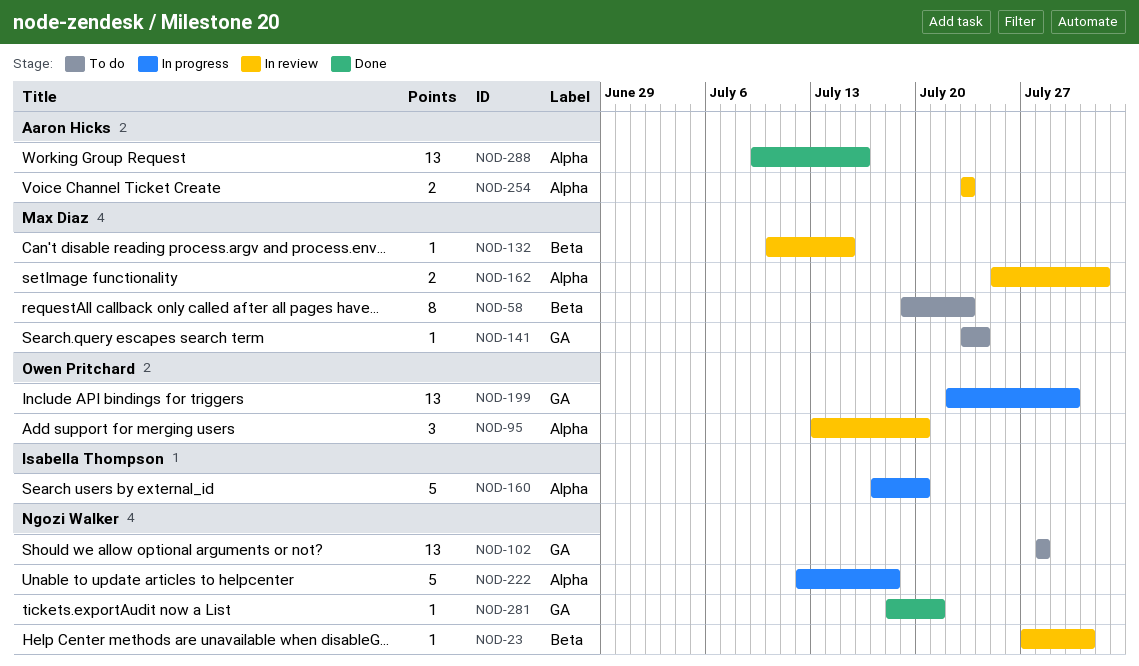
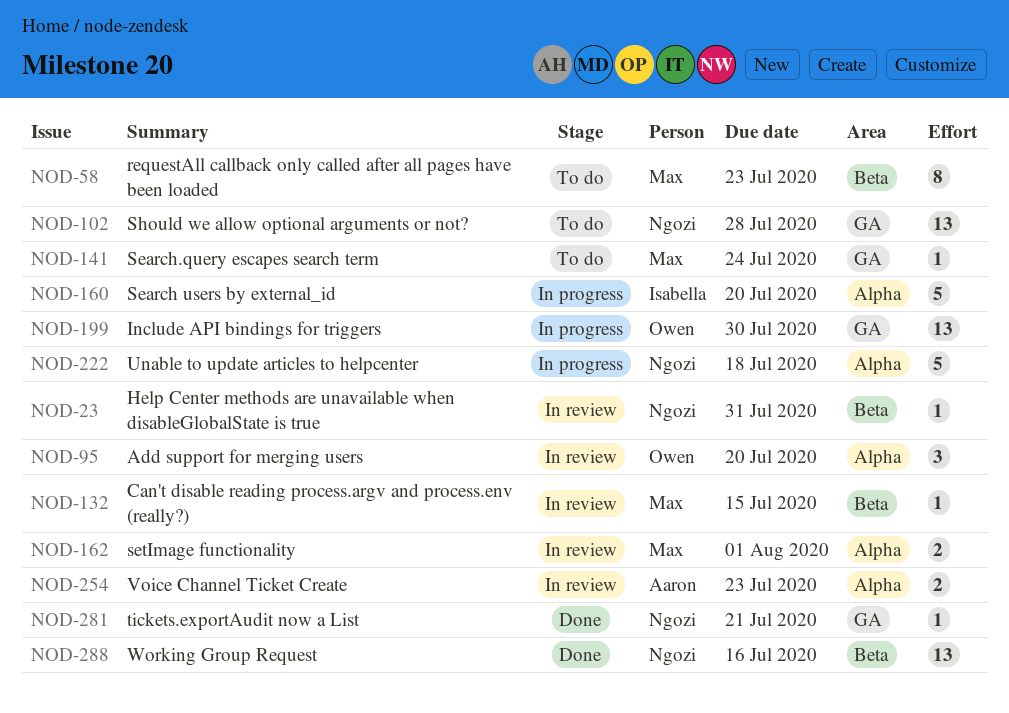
NOD-288, owner: Aaron Hicks -> Ngozi Walker
NOD-288, label: Alpha -> Beta

